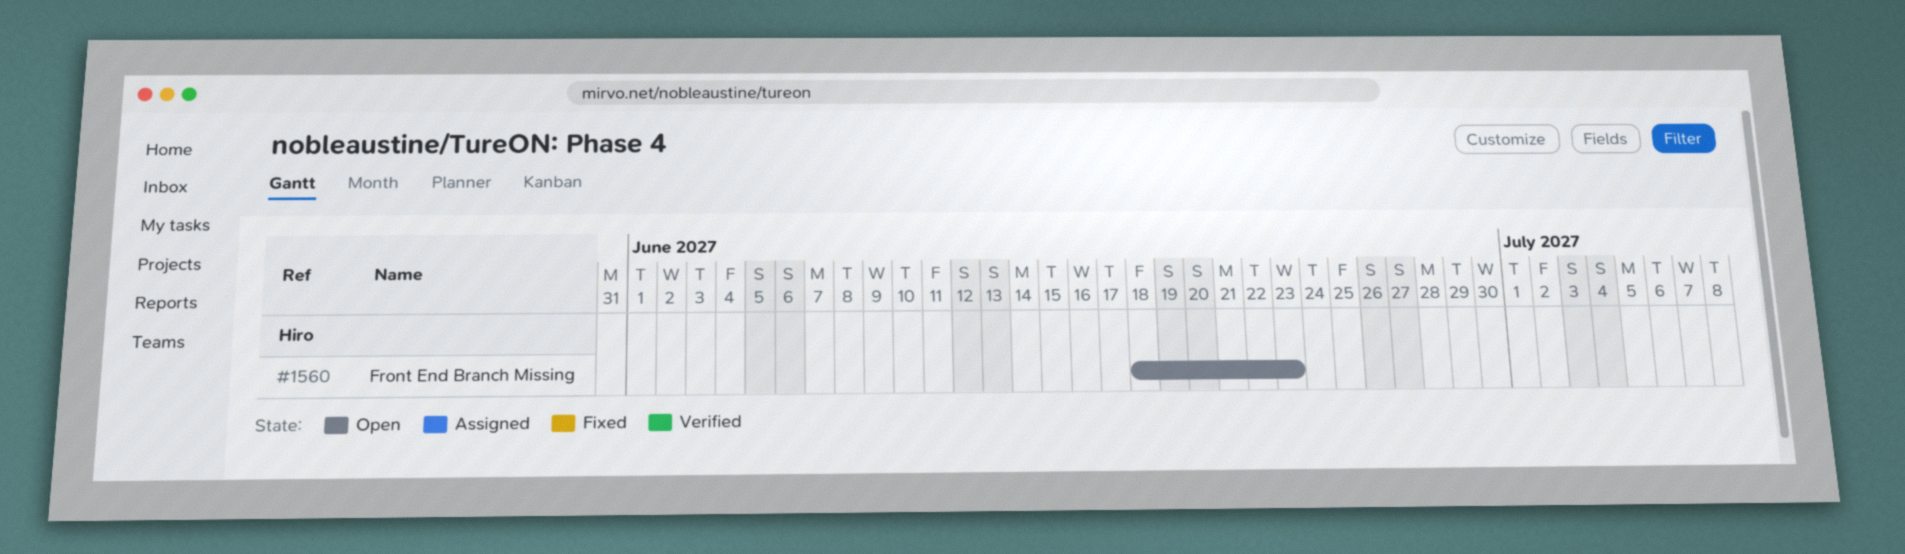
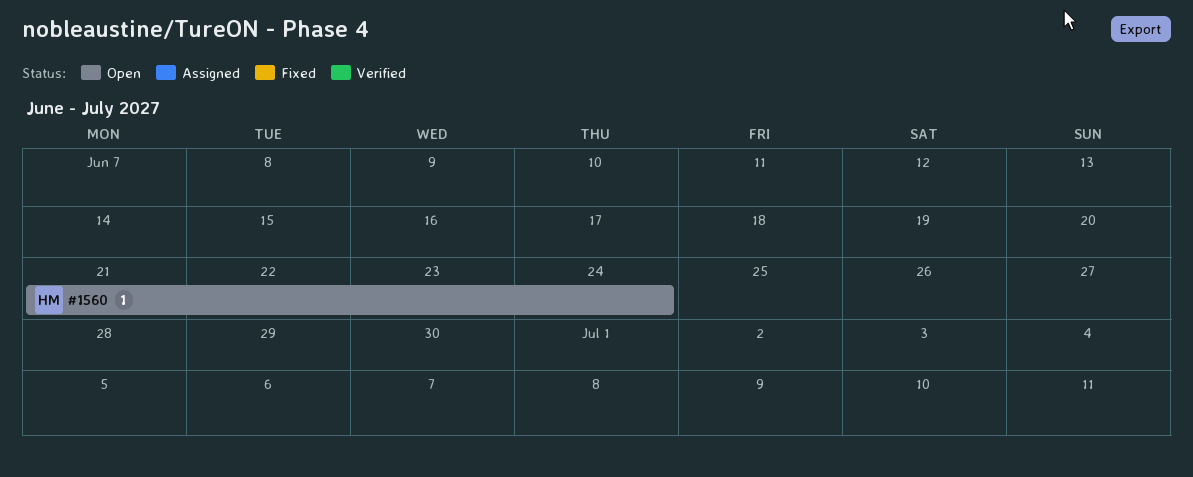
#1560, start: Jun 18 -> Jun 21
#1560, due: Jun 23 -> Jun 24

